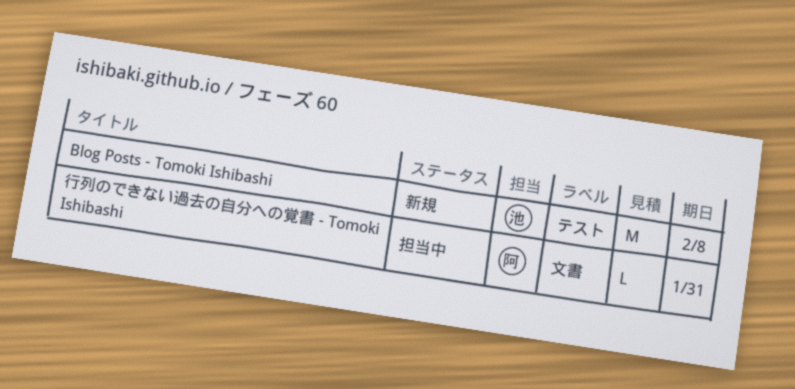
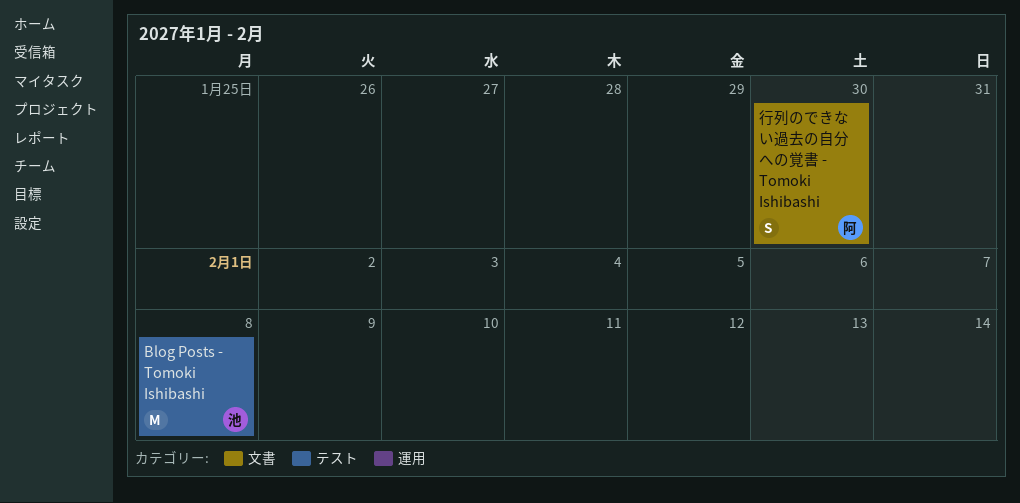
行列のできない過去の自分への覚書 - Tomoki Ishibashi, estimate: L -> S
行列のできない過去の自分への覚書 - Tomoki Ishibashi, due: Jan 31 -> Jan 30

